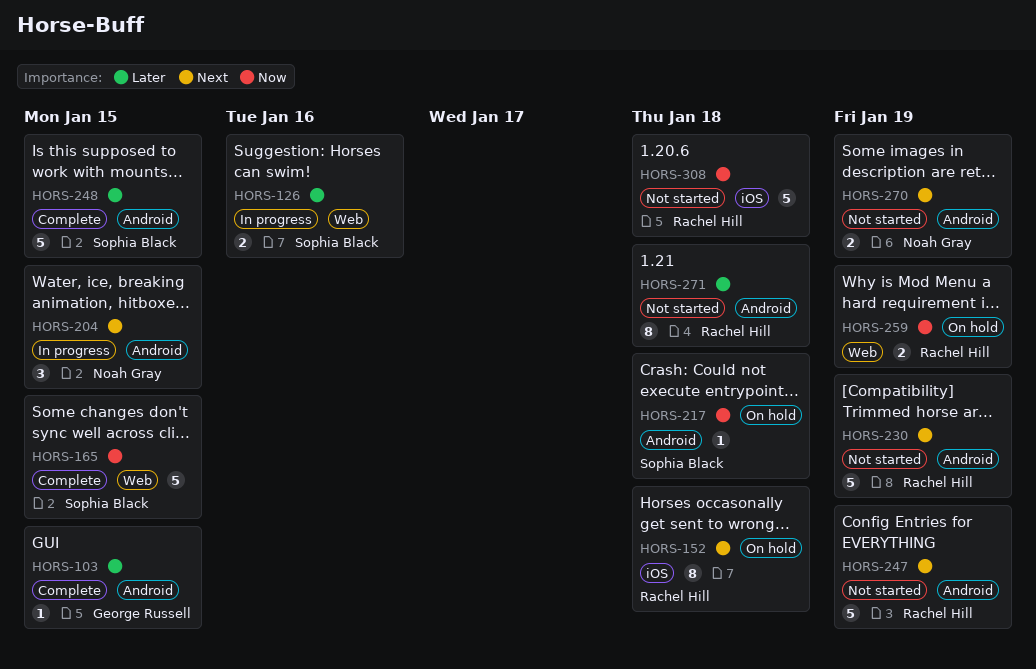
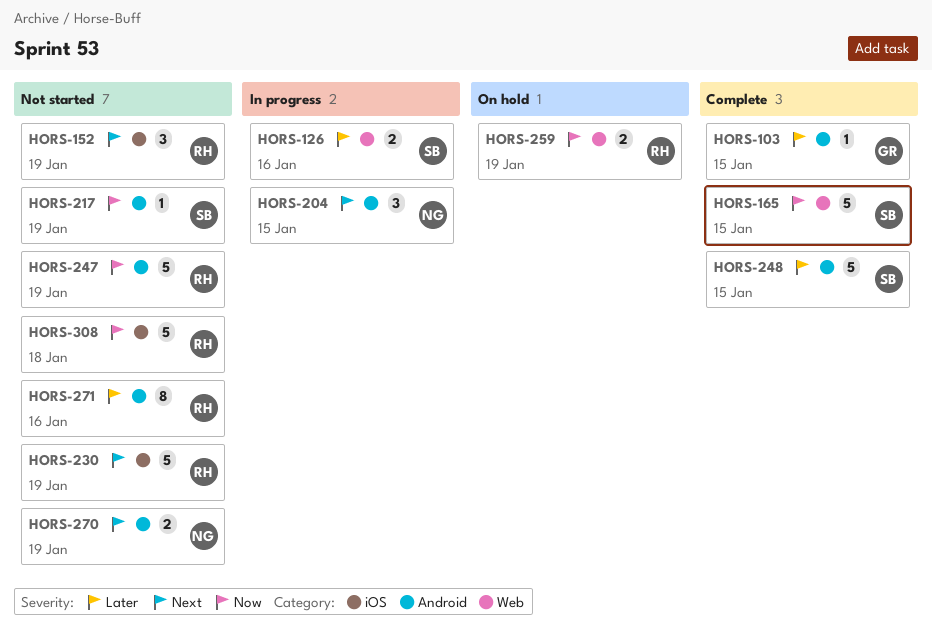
HORS-152, status: On hold -> Not started
HORS-152, estimate: 8 -> 3
HORS-152, due: Jan 18 -> Jan 19
HORS-217, status: On hold -> Not started
HORS-217, due: Jan 18 -> Jan 19
HORS-230, label: Android -> iOS
HORS-247, priority: Next -> Now
HORS-271, due: Jan 18 -> Jan 16

